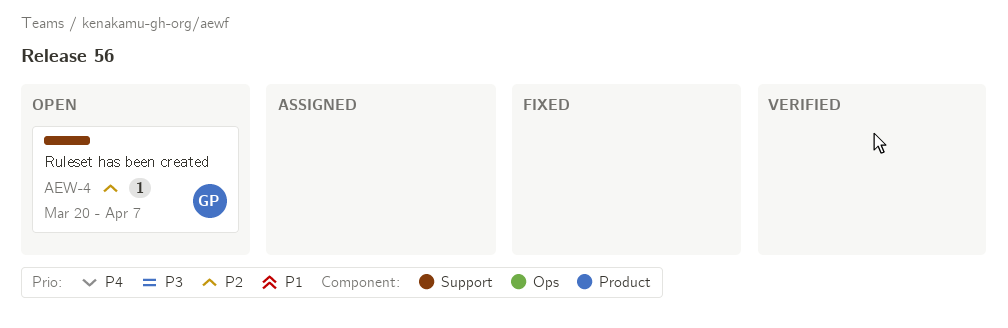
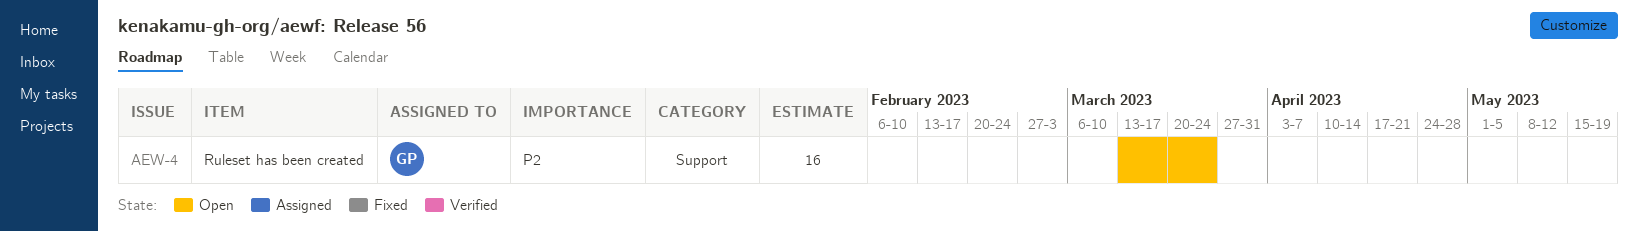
AEW-4, estimate: 1 -> 16
AEW-4, start: Mar 20 -> Mar 13
AEW-4, due: Apr 7 -> Mar 24

